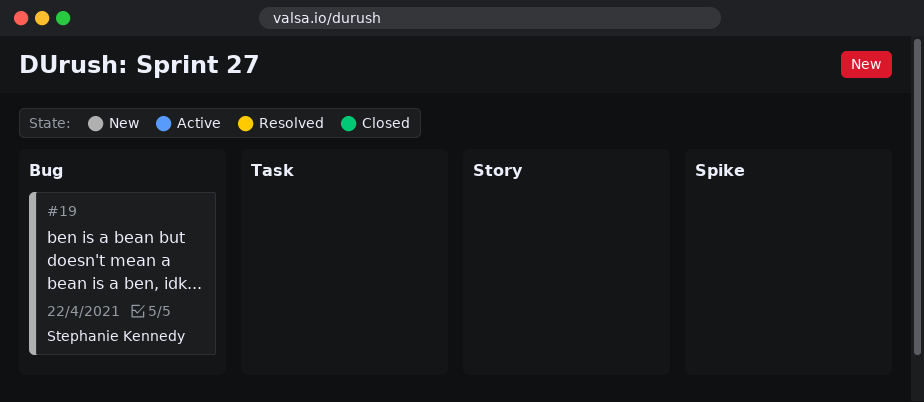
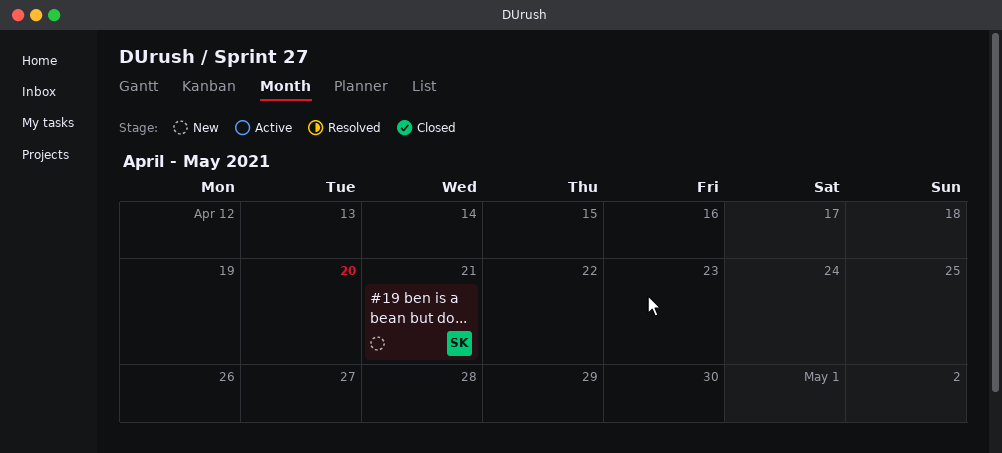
#19, due: Apr 22 -> Apr 21

